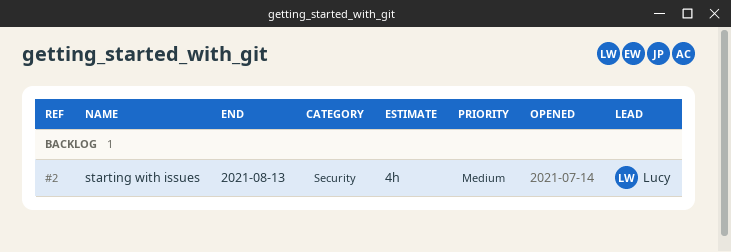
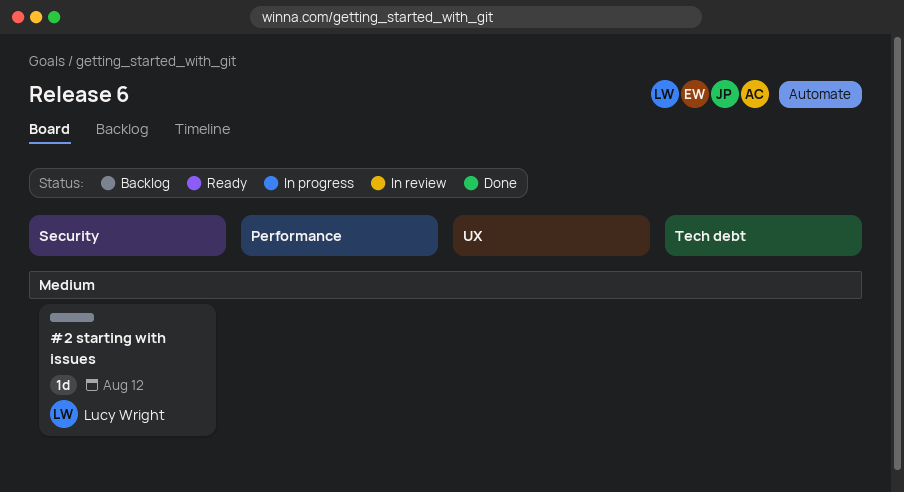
#2, estimate: 4h -> 1d
#2, due: Aug 13 -> Aug 12

